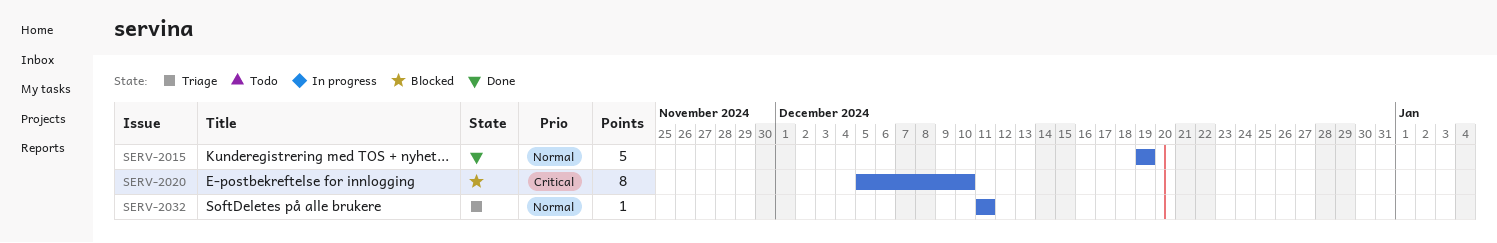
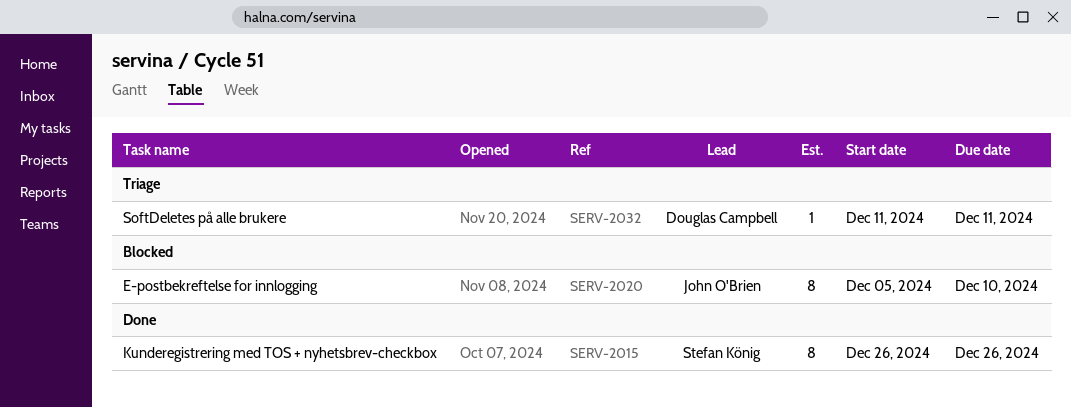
SERV-2015, estimate: 5 -> 8
SERV-2015, start: Dec 19 -> Dec 26
SERV-2015, due: Dec 19 -> Dec 26

